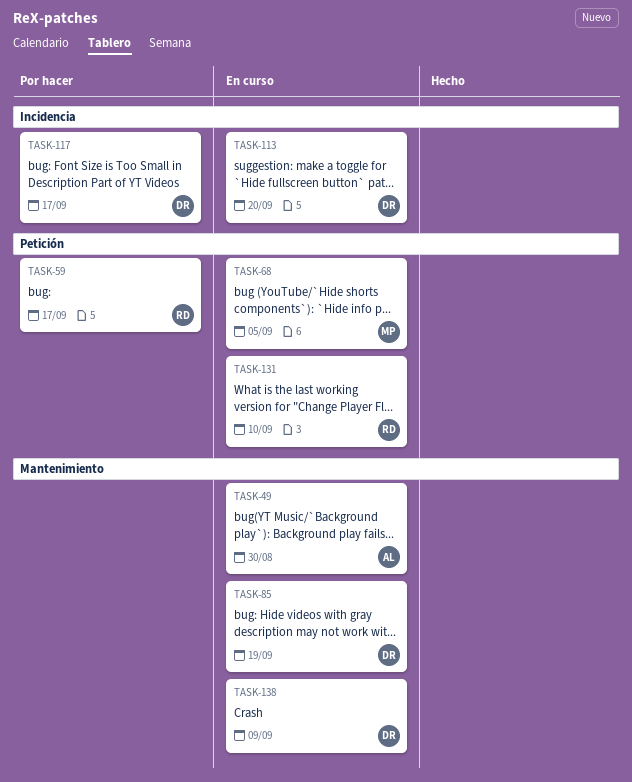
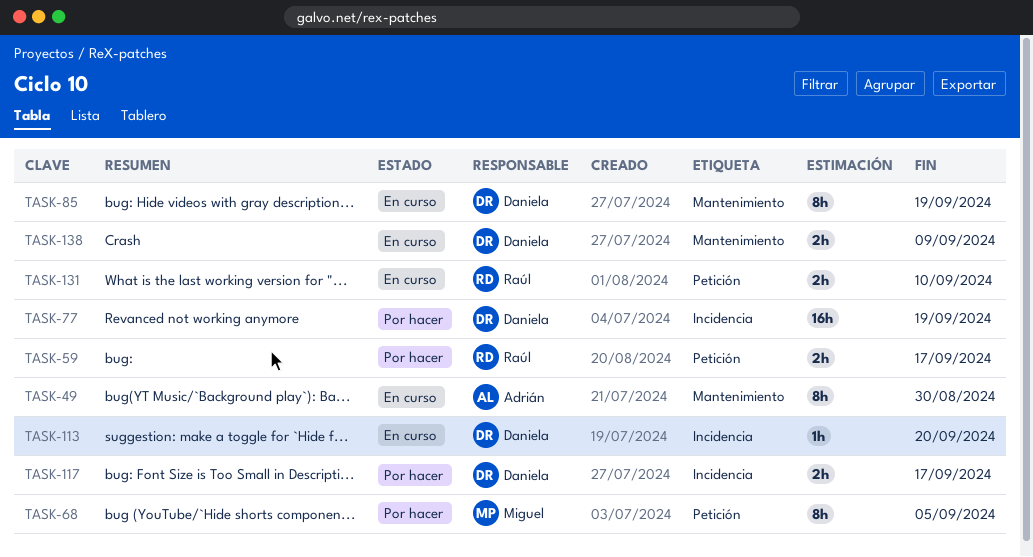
TASK-68, status: En curso -> Por hacer
TASK-77: none -> present

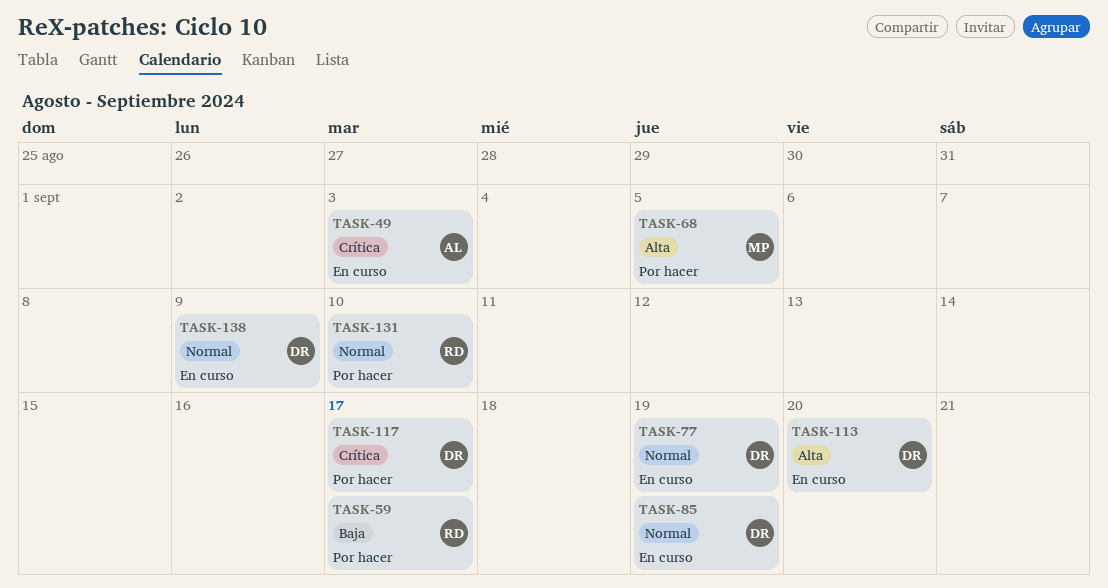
TASK-49, due: Aug 30 -> Sep 3
TASK-77, status: Por hacer -> En curso
TASK-131, status: En curso -> Por hacer

